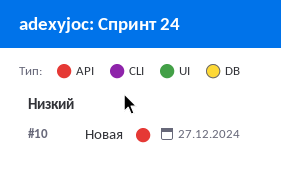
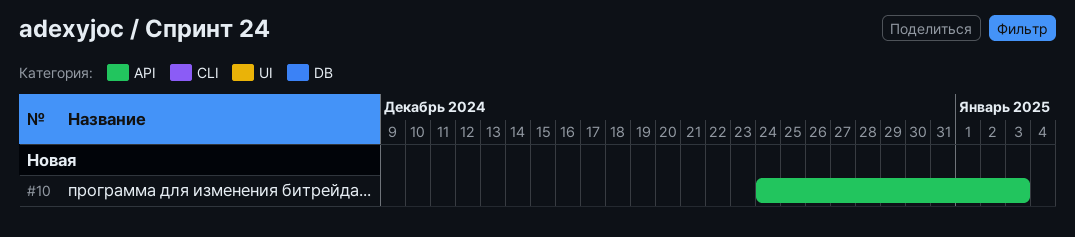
#10, due: Dec 27 -> Jan 3

